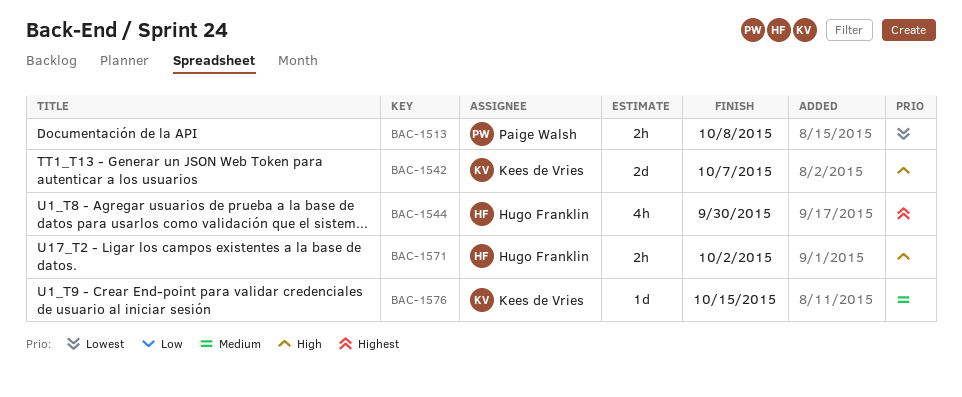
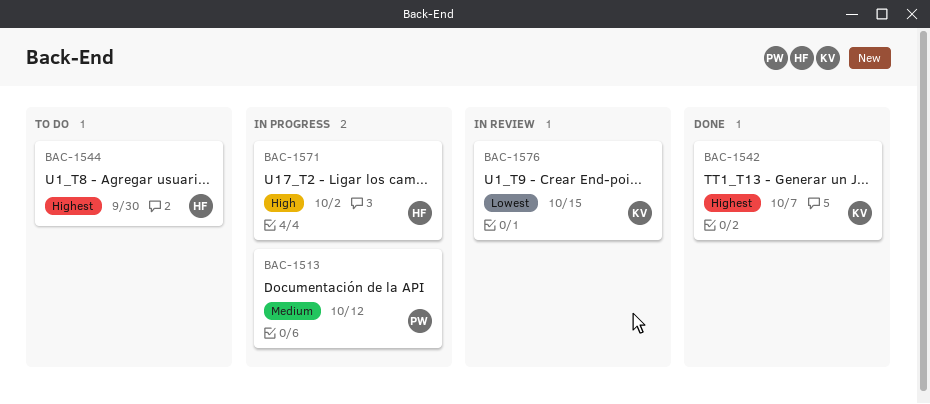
BAC-1513, priority: Lowest -> Medium
BAC-1513, due: Oct 8 -> Oct 12
BAC-1542, priority: High -> Highest
BAC-1576, priority: Medium -> Lowest

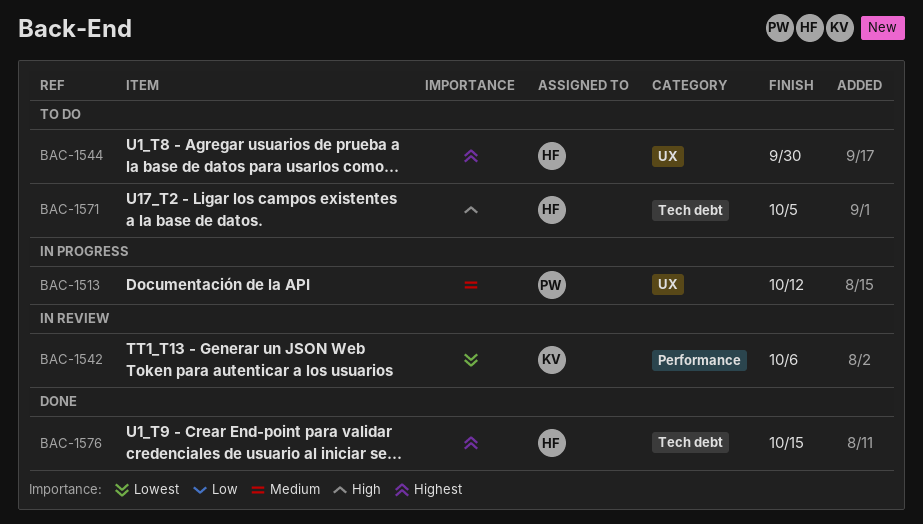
BAC-1542, status: Done -> In review
BAC-1542, priority: Highest -> Lowest
BAC-1542, due: Oct 7 -> Oct 6
BAC-1571, status: In progress -> To do
BAC-1571, due: Oct 2 -> Oct 5
BAC-1576, status: In review -> Done
BAC-1576, owner: KV -> HF
BAC-1576, priority: Lowest -> Highest

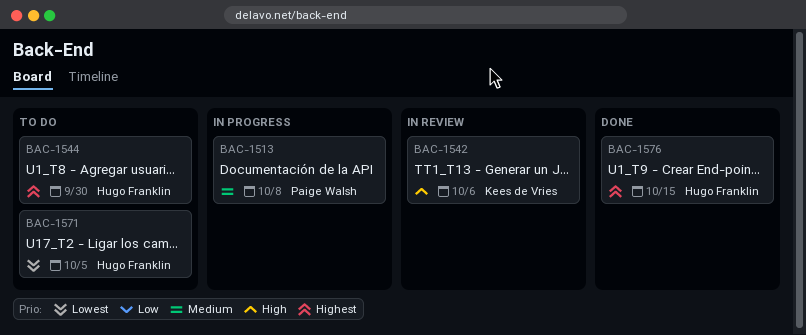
BAC-1513, due: Oct 12 -> Oct 8
BAC-1542, priority: Lowest -> High
BAC-1571, priority: High -> Lowest

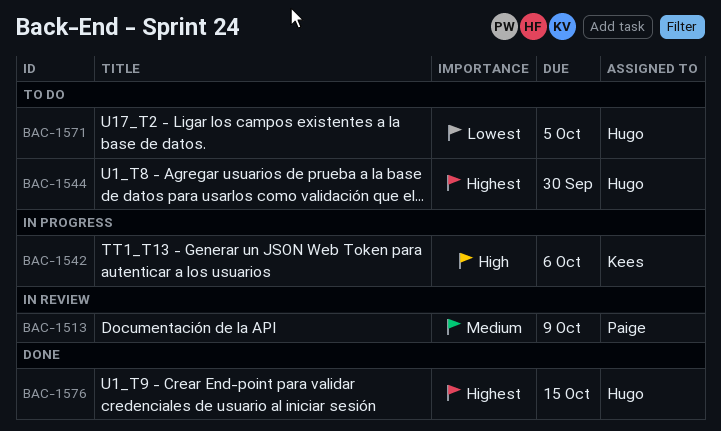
BAC-1513, status: In progress -> In review
BAC-1513, due: Oct 8 -> Oct 9
BAC-1542, status: In review -> In progress

